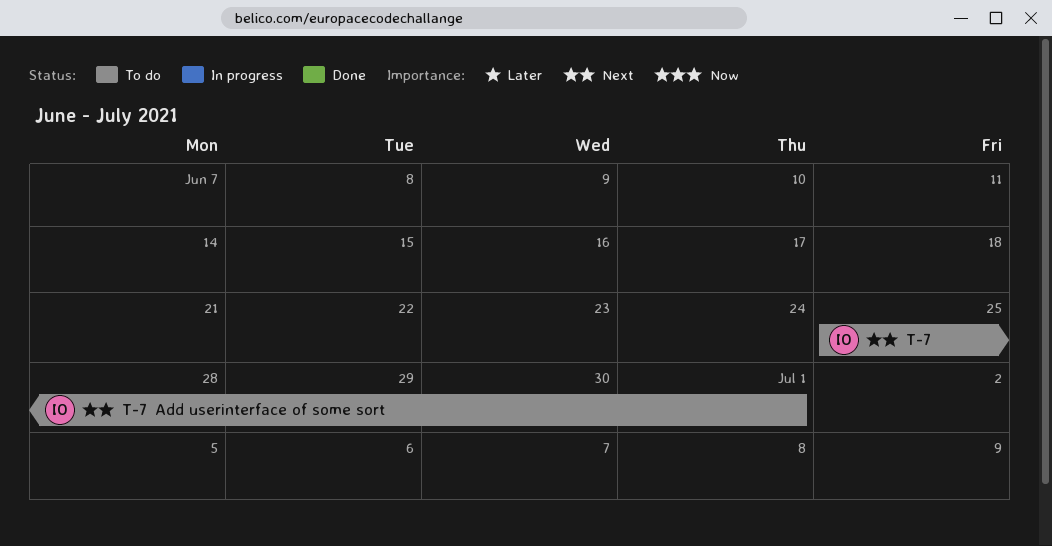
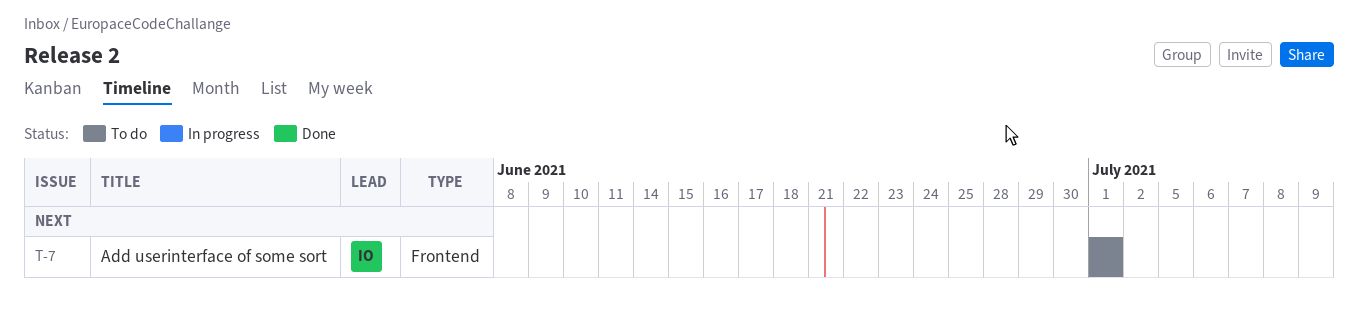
T-7, start: Jun 25 -> Jul 1

